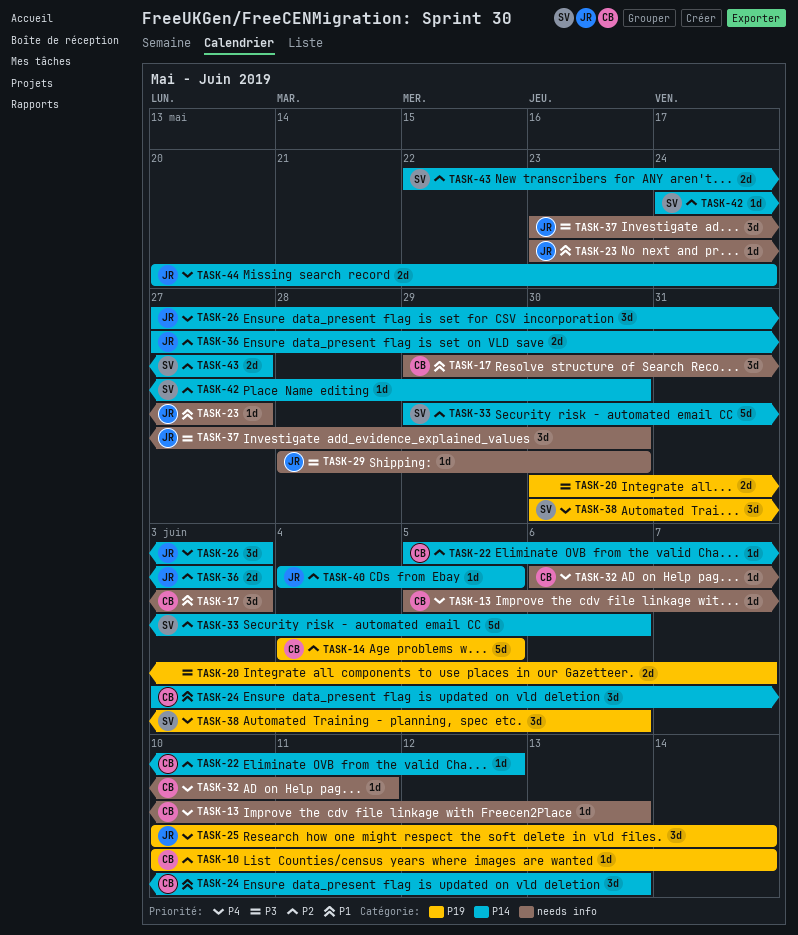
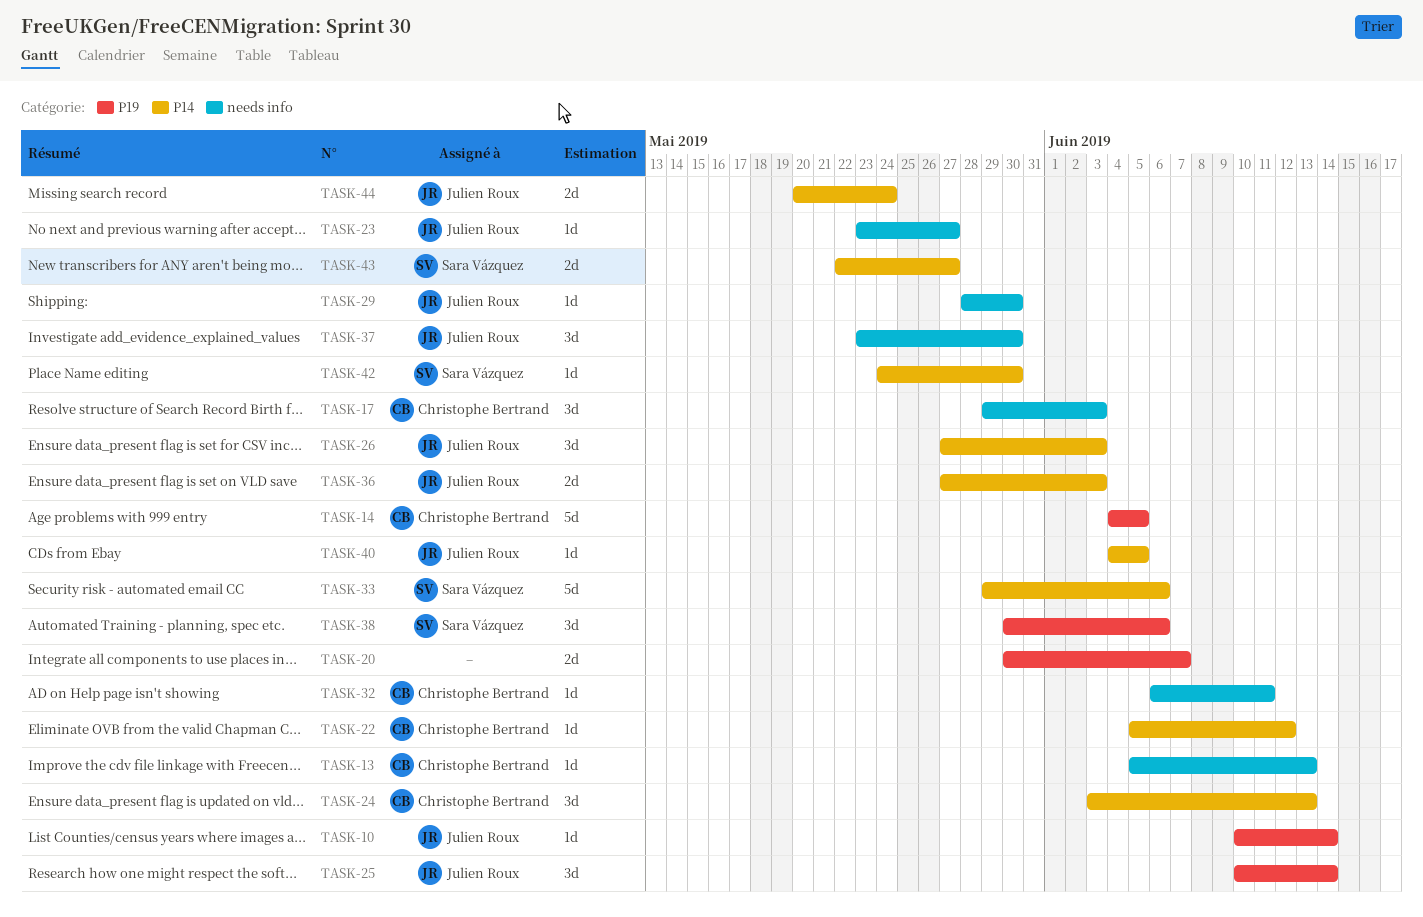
TASK-10, owner: Christophe Bertrand -> Julien Roux

